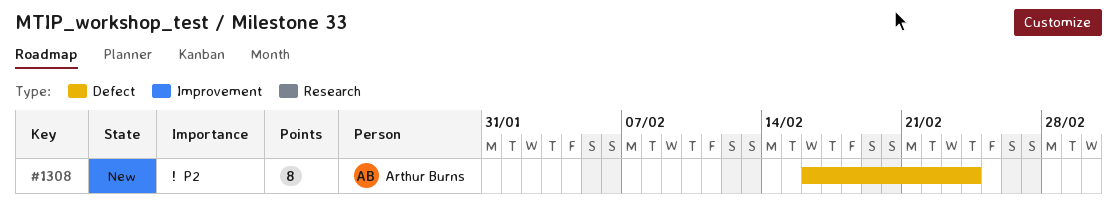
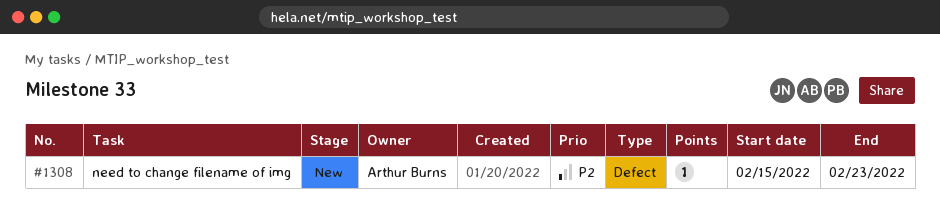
#1308, estimate: 8 -> 1
#1308, start: Feb 16 -> Feb 15
#1308, due: Feb 24 -> Feb 23

